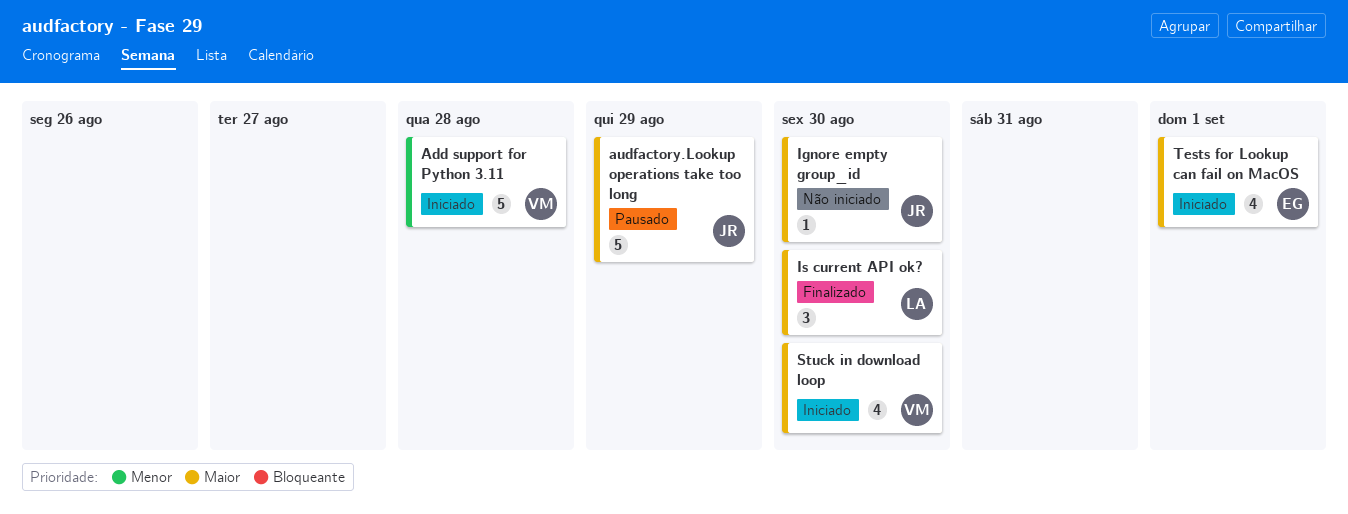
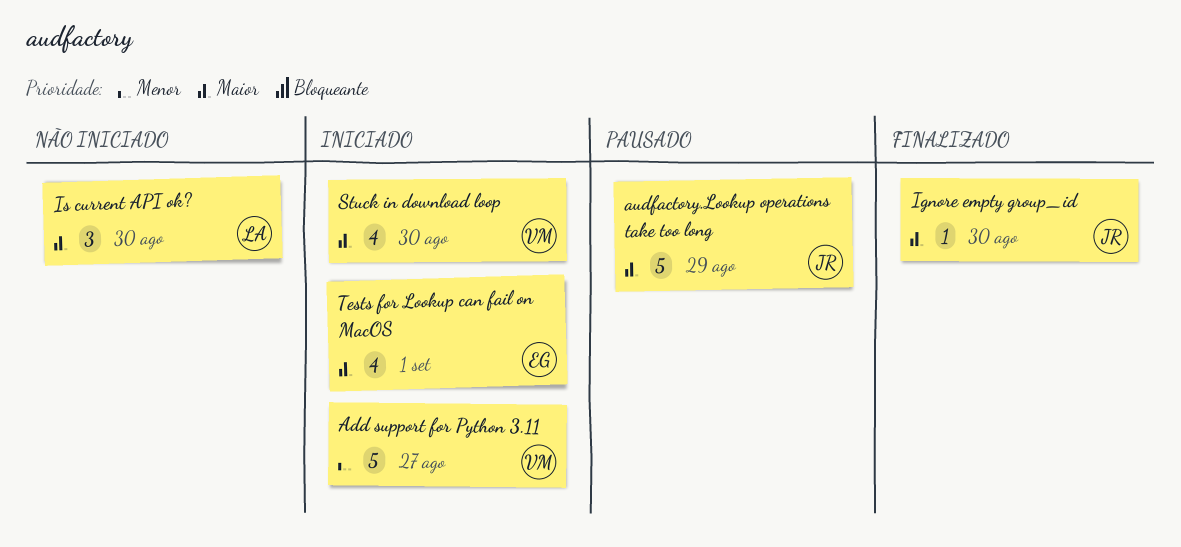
Add support for Python 3.11, due: Aug 28 -> Aug 27
Ignore empty group_id, status: Não iniciado -> Finalizado
Is current API ok?, status: Finalizado -> Não iniciado

